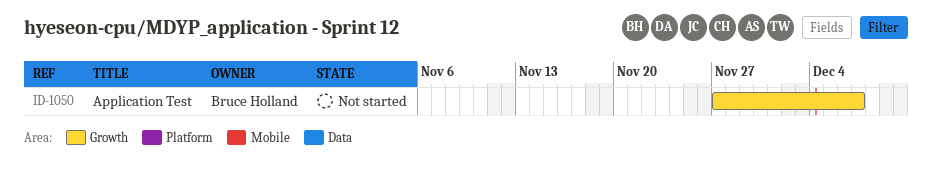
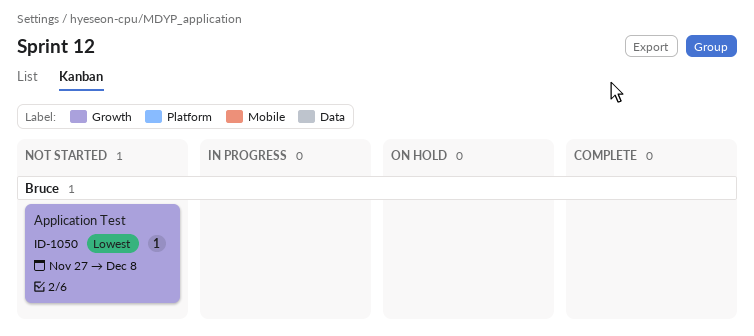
ID-1050, due: Dec 7 -> Dec 8

